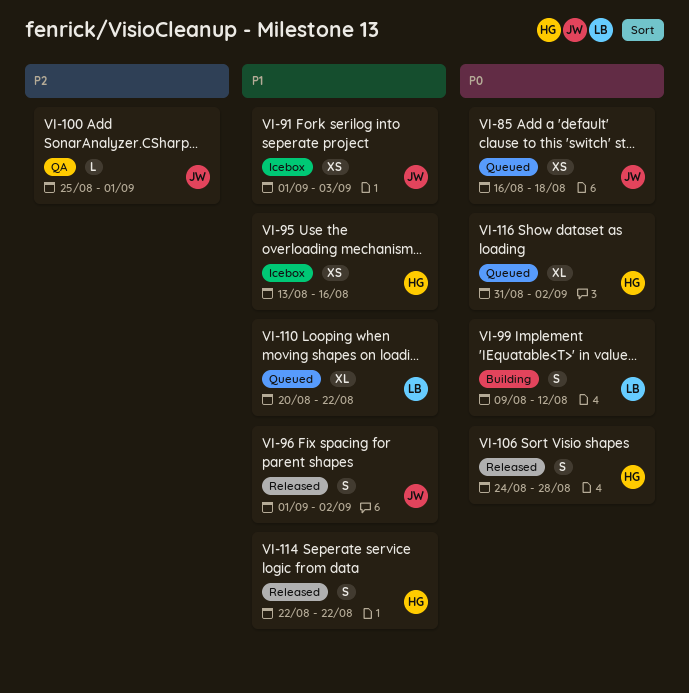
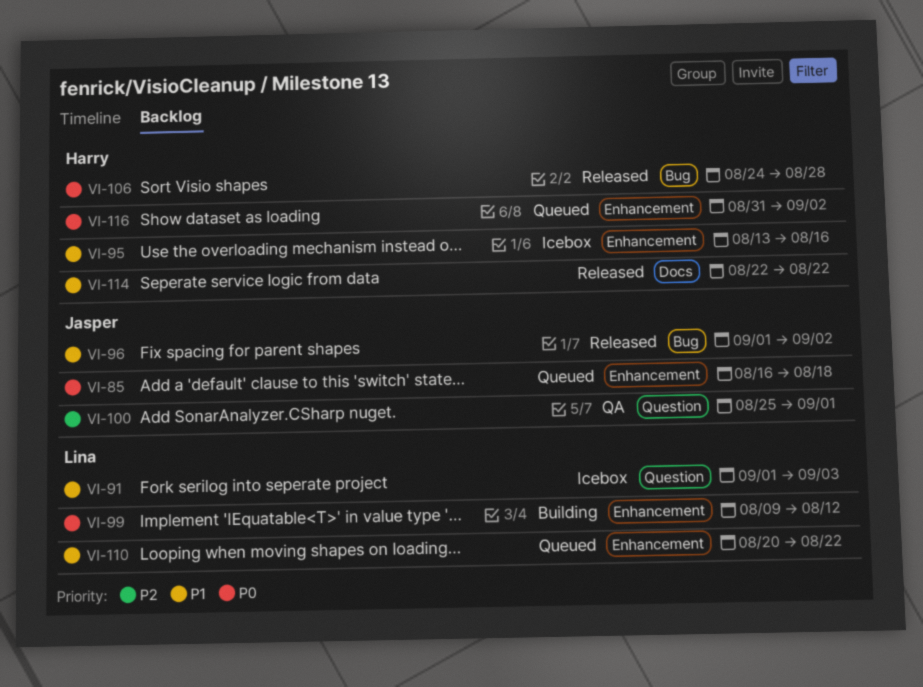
VI-91, owner: Jasper -> Lina

